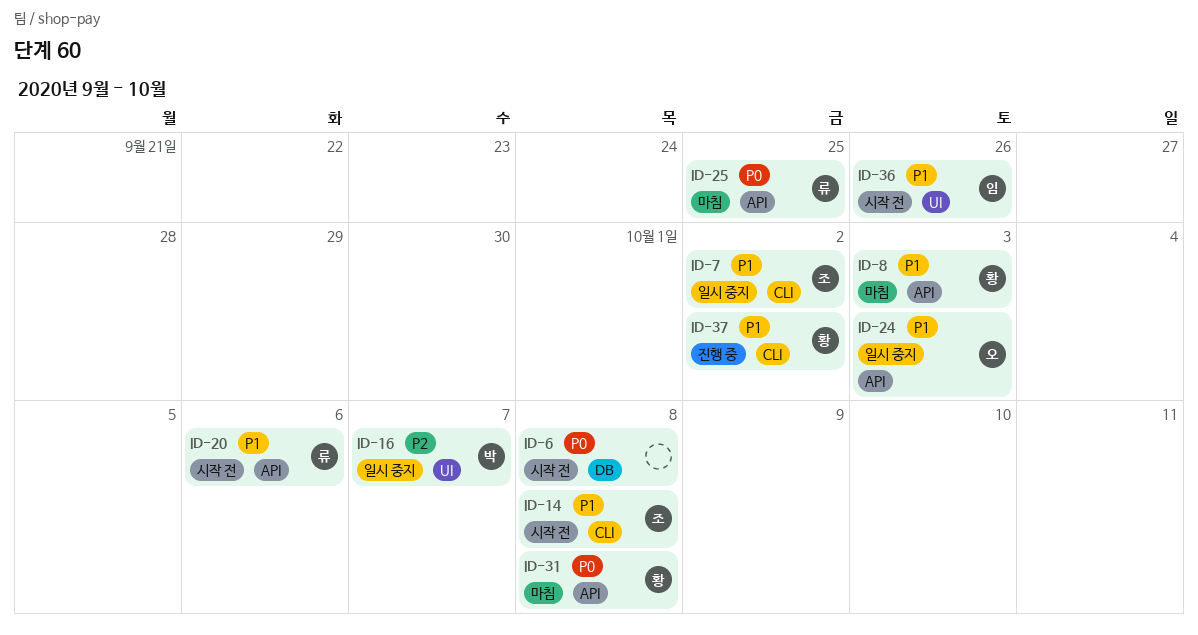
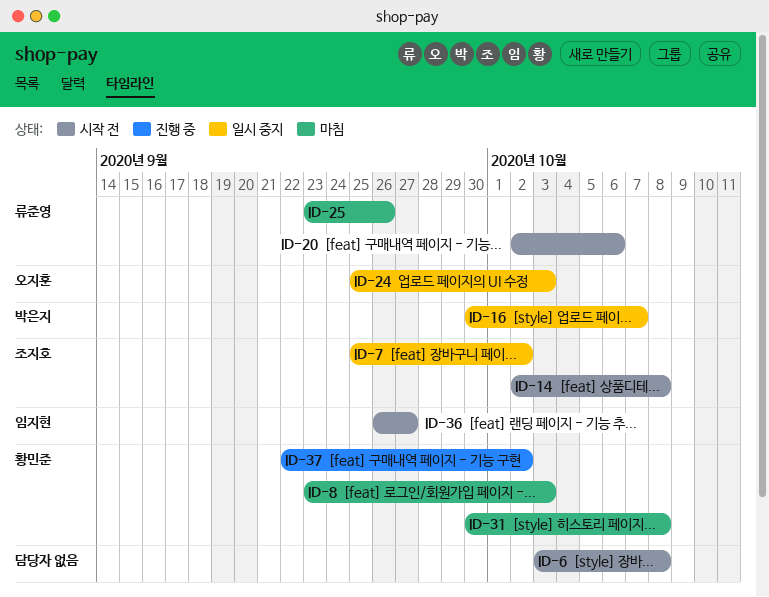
ID-25, due: Sep 25 -> Sep 26
ID-36, due: Sep 26 -> Sep 27

